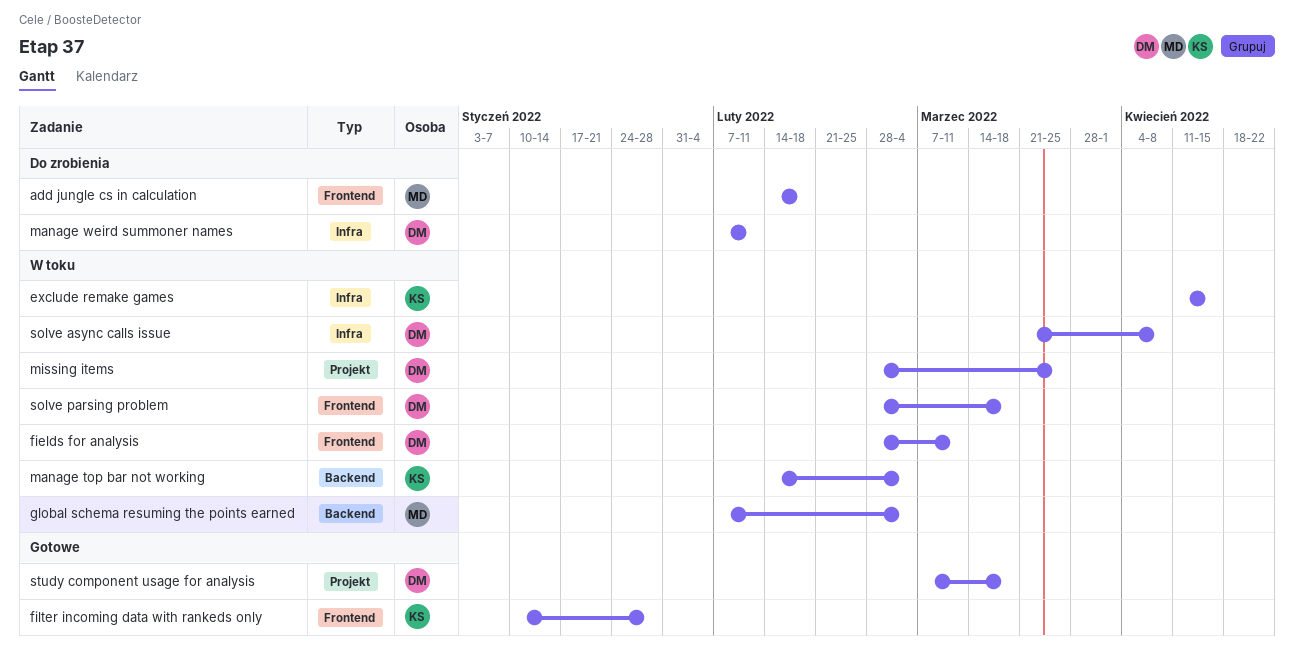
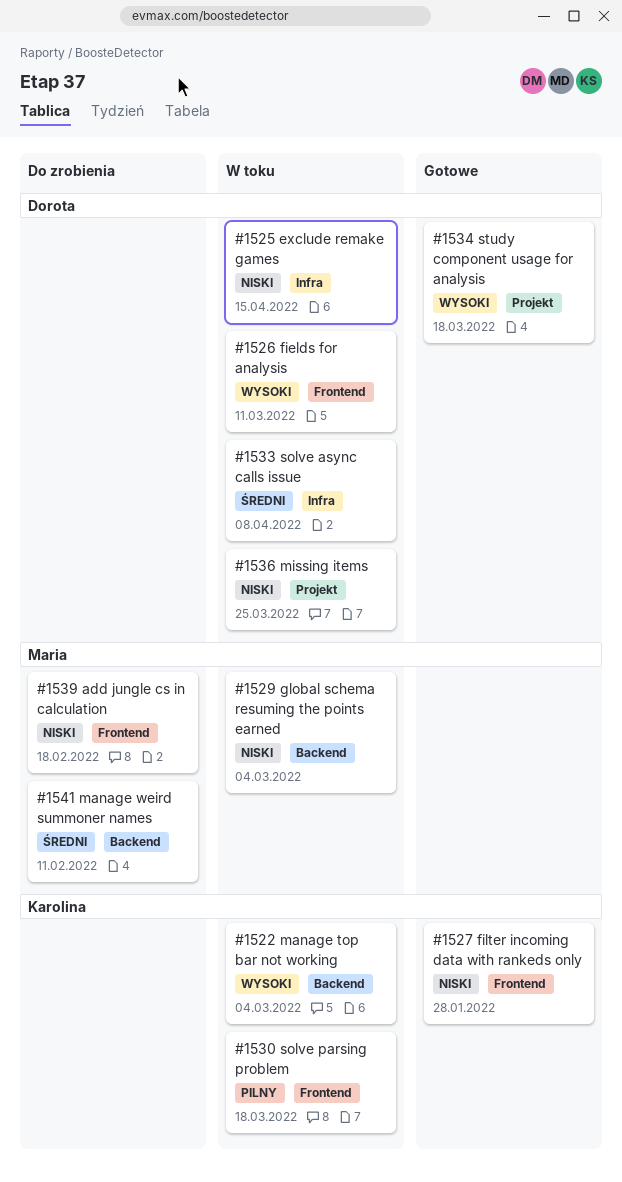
exclude remake games, owner: Karolina -> Dorota
manage weird summoner names, owner: Dorota -> Maria
manage weird summoner names, label: Infra -> Backend
solve parsing problem, owner: Dorota -> Karolina

